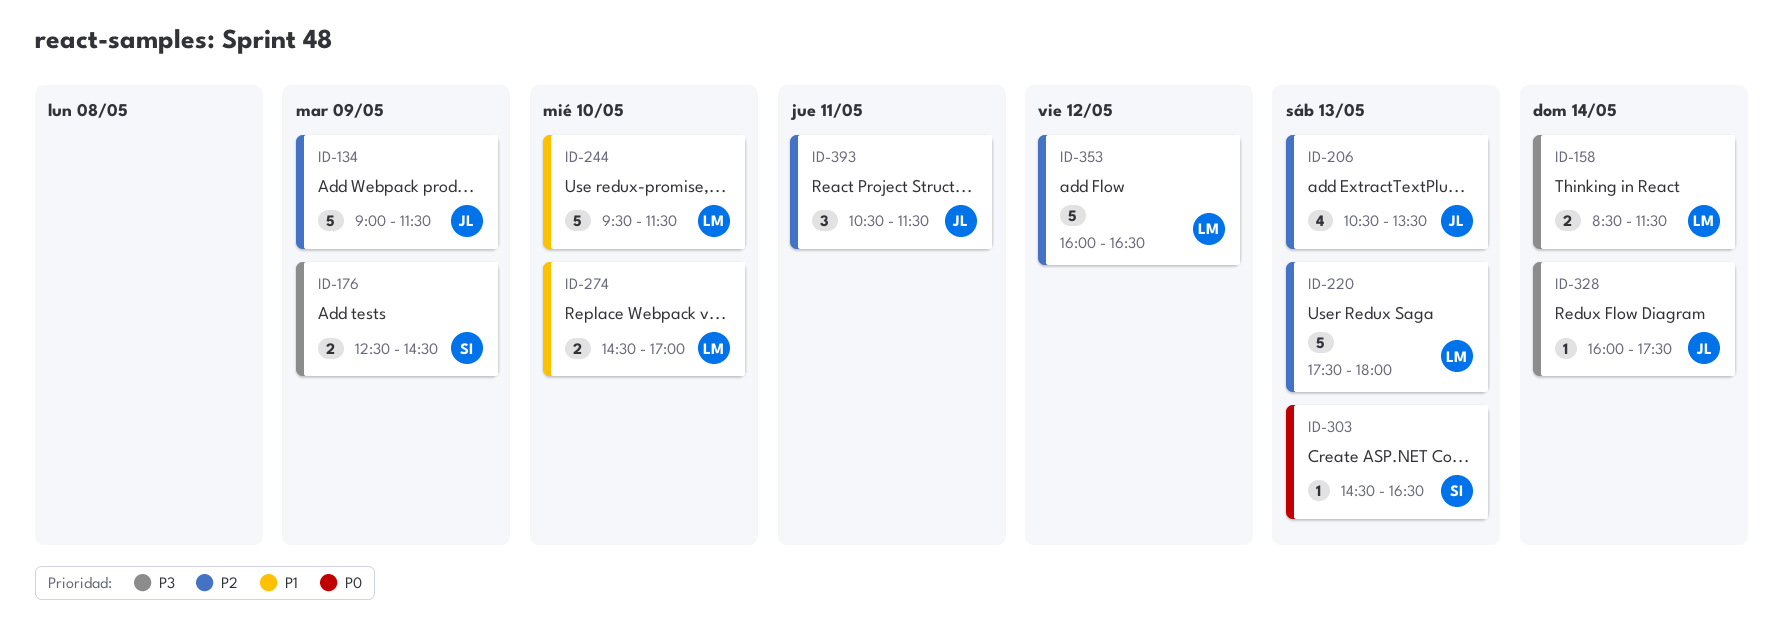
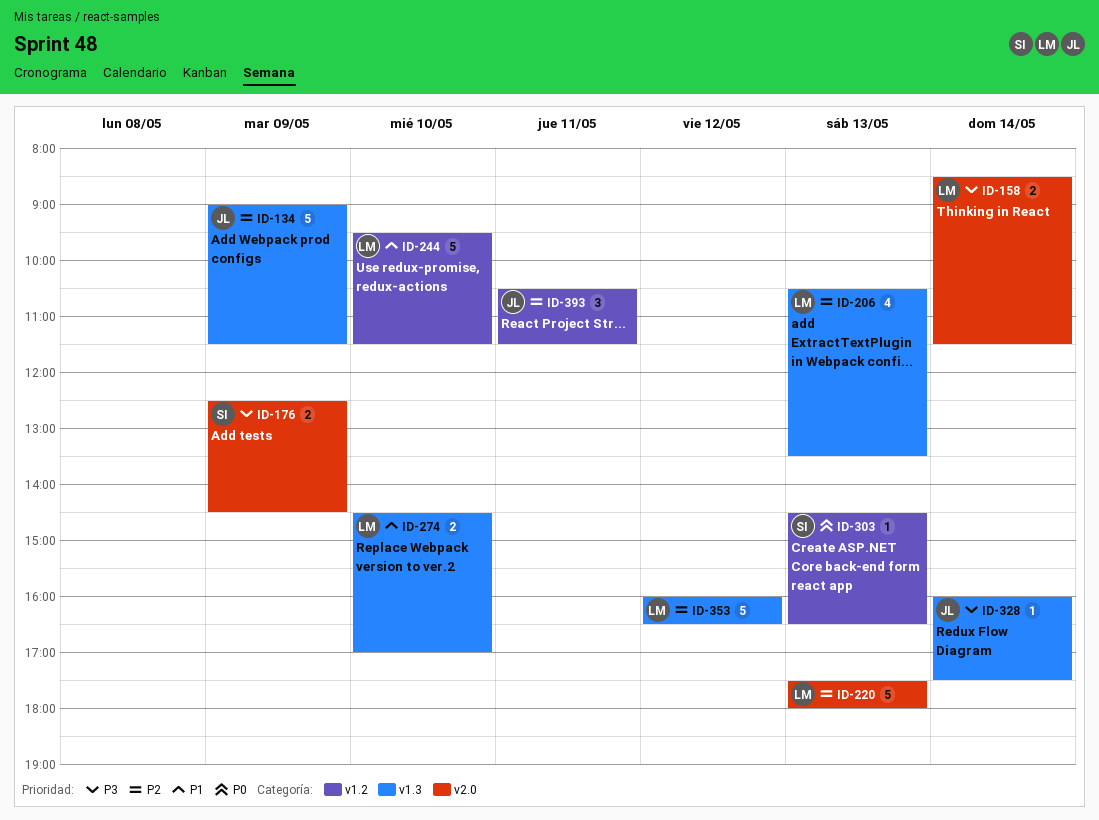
ID-206, owner: JL -> LM

